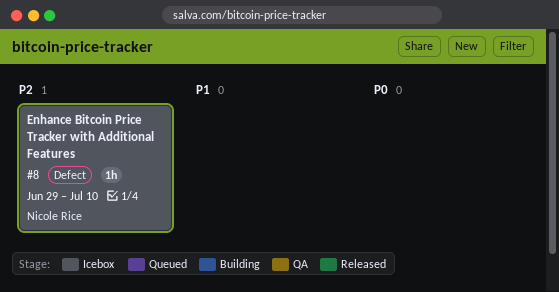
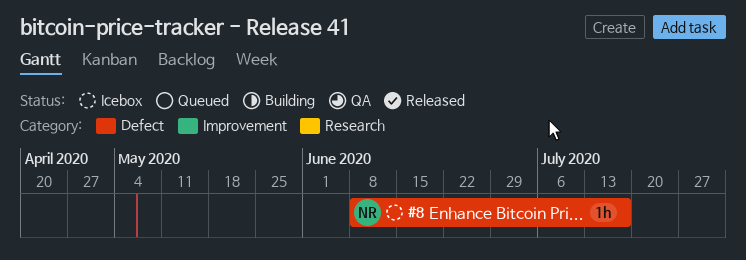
#8, start: Jun 29 -> Jun 8
#8, due: Jul 10 -> Jul 17

